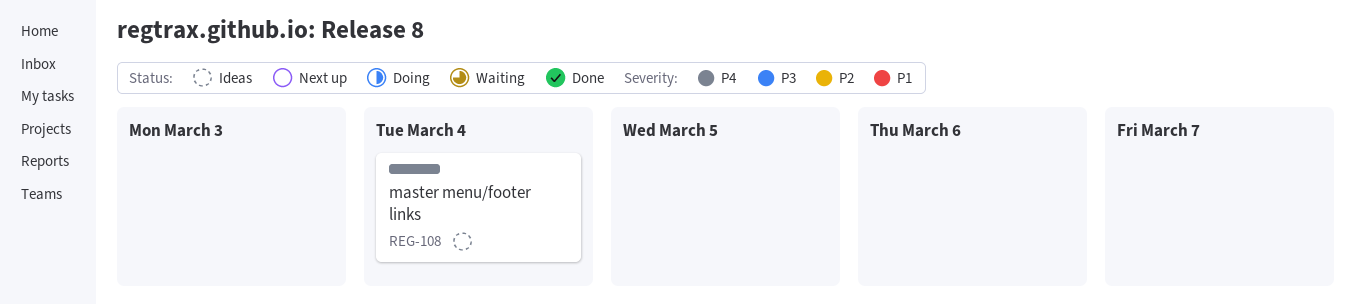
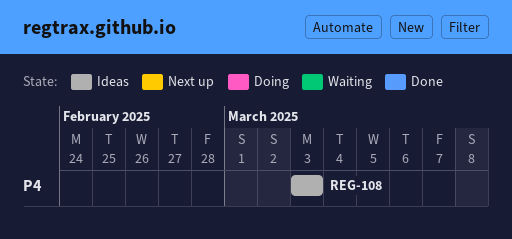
REG-108, due: Mar 4 -> Mar 3

